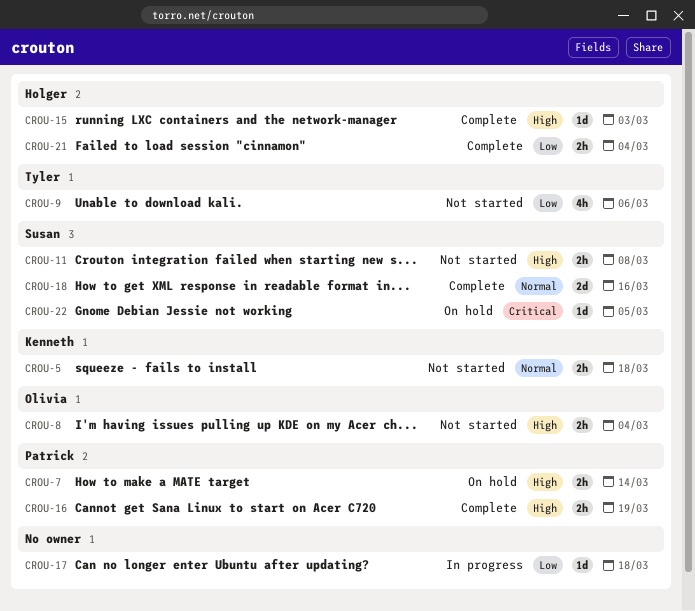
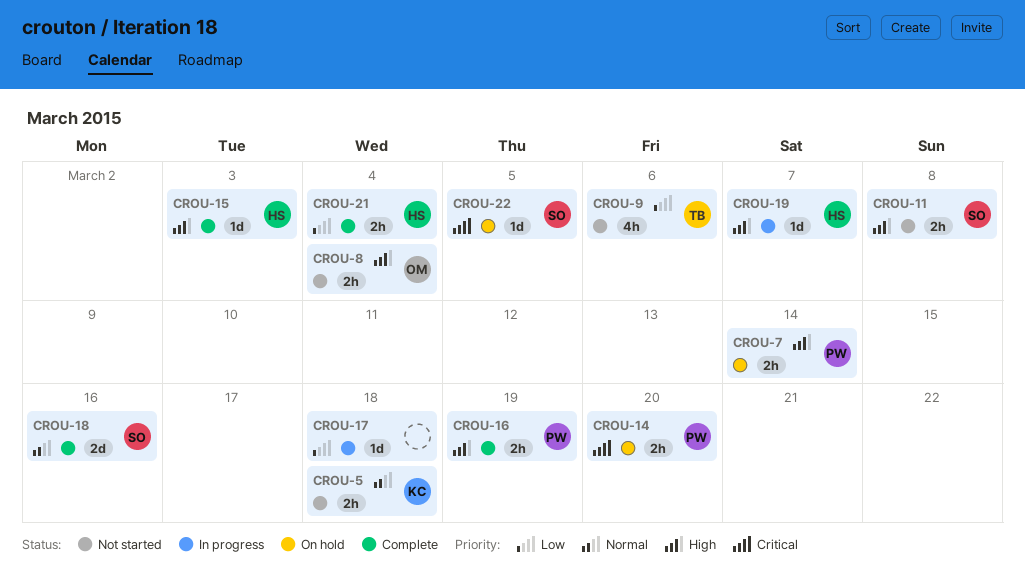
CROU-14: none -> present
CROU-19: none -> present

